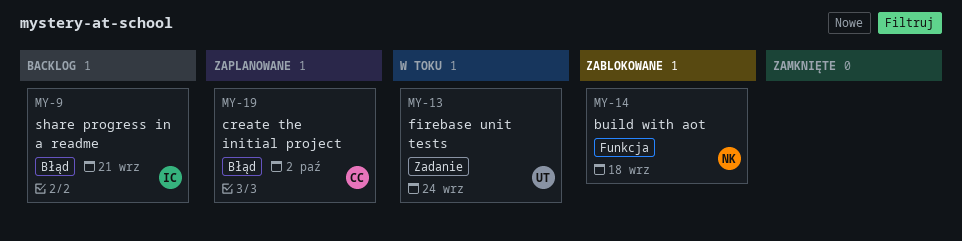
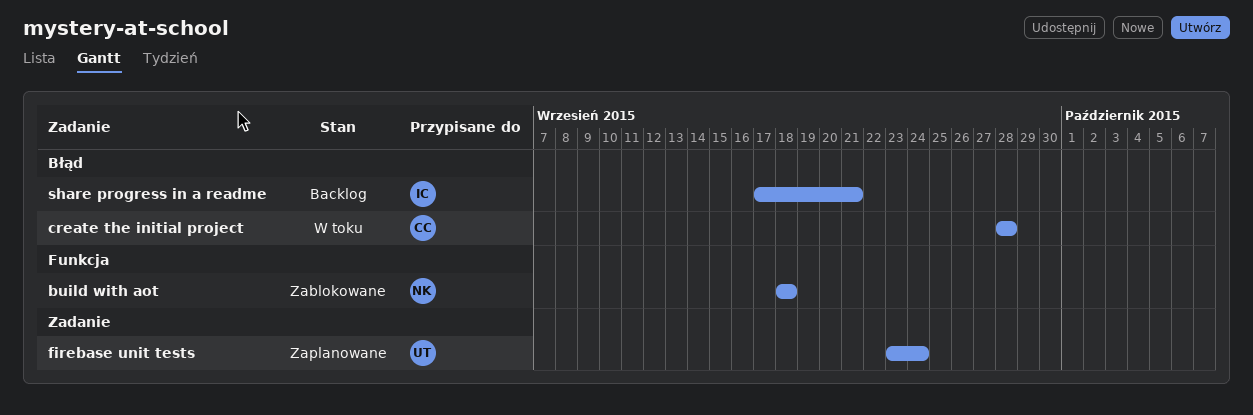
create the initial project, status: Zaplanowane -> W toku
create the initial project, due: Oct 2 -> Sep 28
firebase unit tests, status: W toku -> Zaplanowane

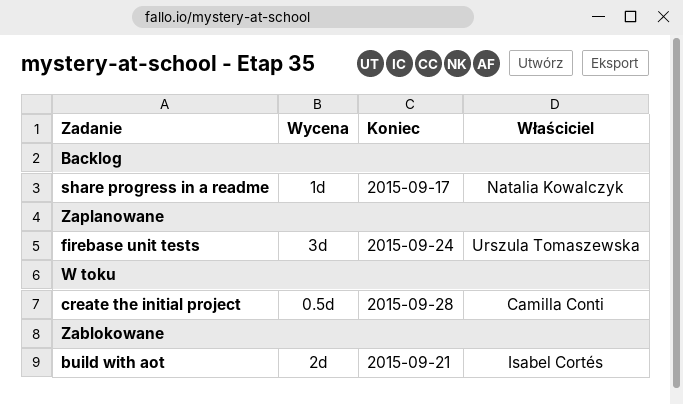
build with aot, owner: Natalia Kowalczyk -> Isabel Cortés
build with aot, due: Sep 18 -> Sep 21
share progress in a readme, owner: Isabel Cortés -> Natalia Kowalczyk
share progress in a readme, due: Sep 21 -> Sep 17

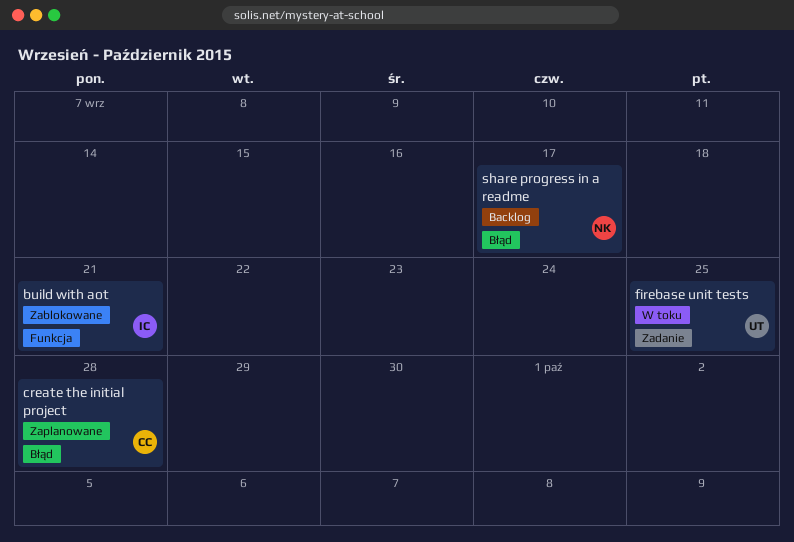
create the initial project, status: W toku -> Zaplanowane
firebase unit tests, status: Zaplanowane -> W toku
firebase unit tests, due: Sep 24 -> Sep 25

